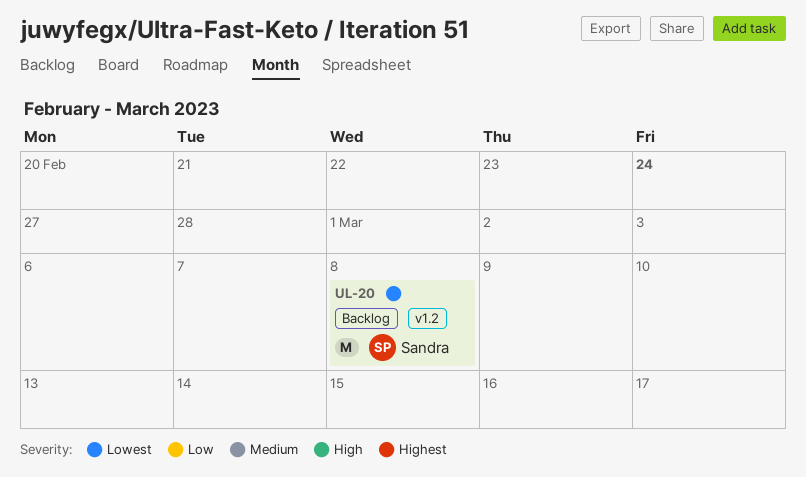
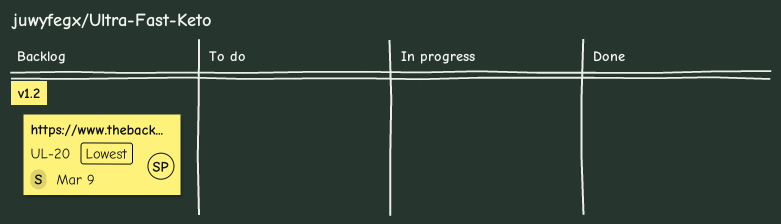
UL-20, estimate: M -> S
UL-20, due: Mar 8 -> Mar 9

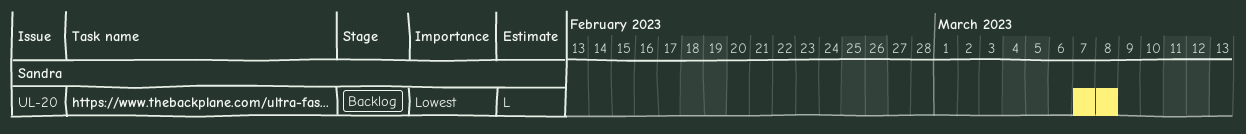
UL-20, estimate: S -> L
UL-20, due: Mar 9 -> Mar 8

